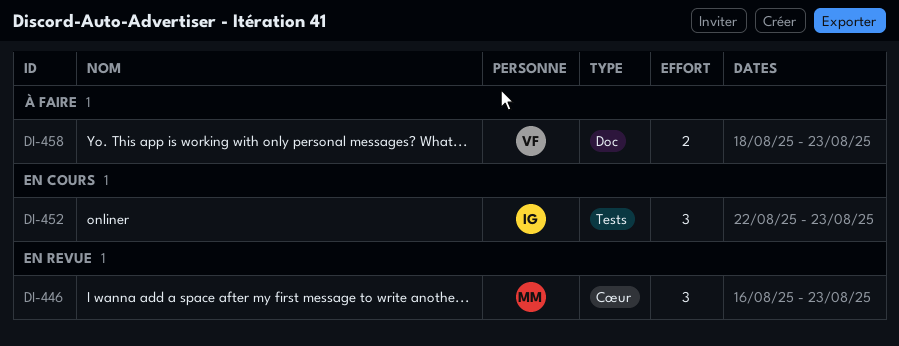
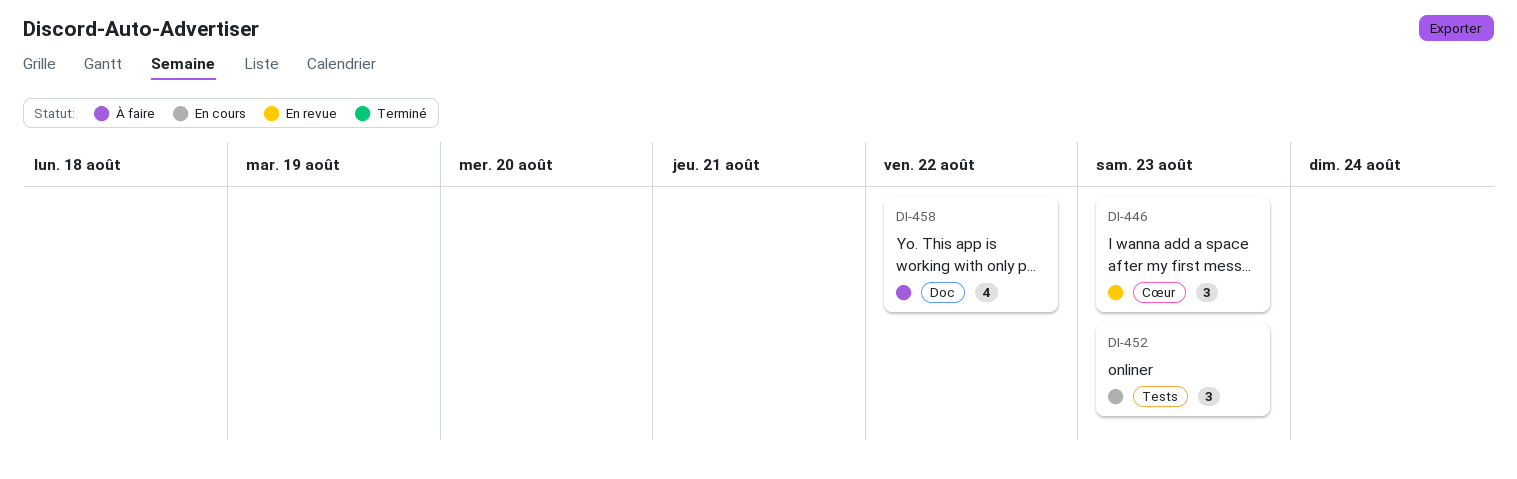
DI-458, estimate: 2 -> 4
DI-458, due: Aug 23 -> Aug 22

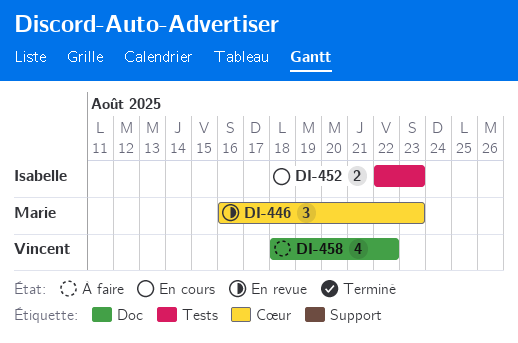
DI-452, estimate: 3 -> 2

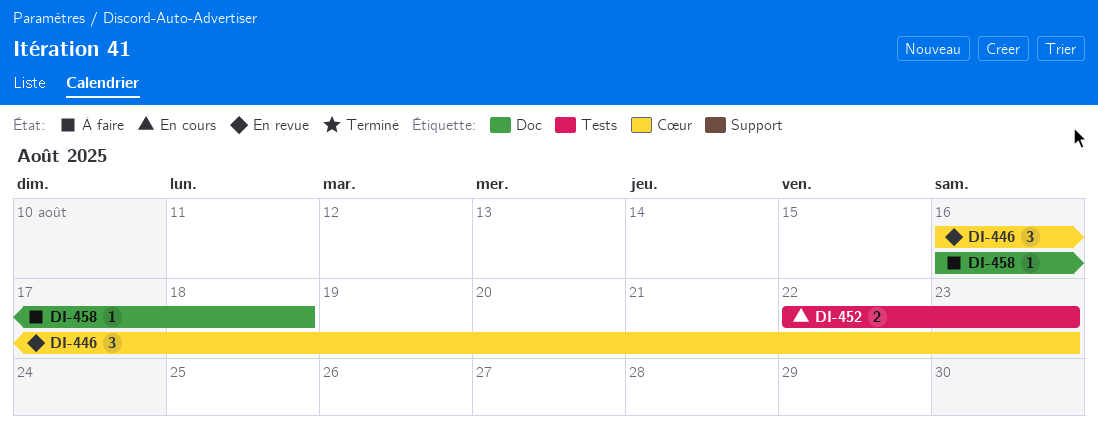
DI-458, estimate: 4 -> 1
DI-458, start: Aug 18 -> Aug 16
DI-458, due: Aug 22 -> Aug 18

